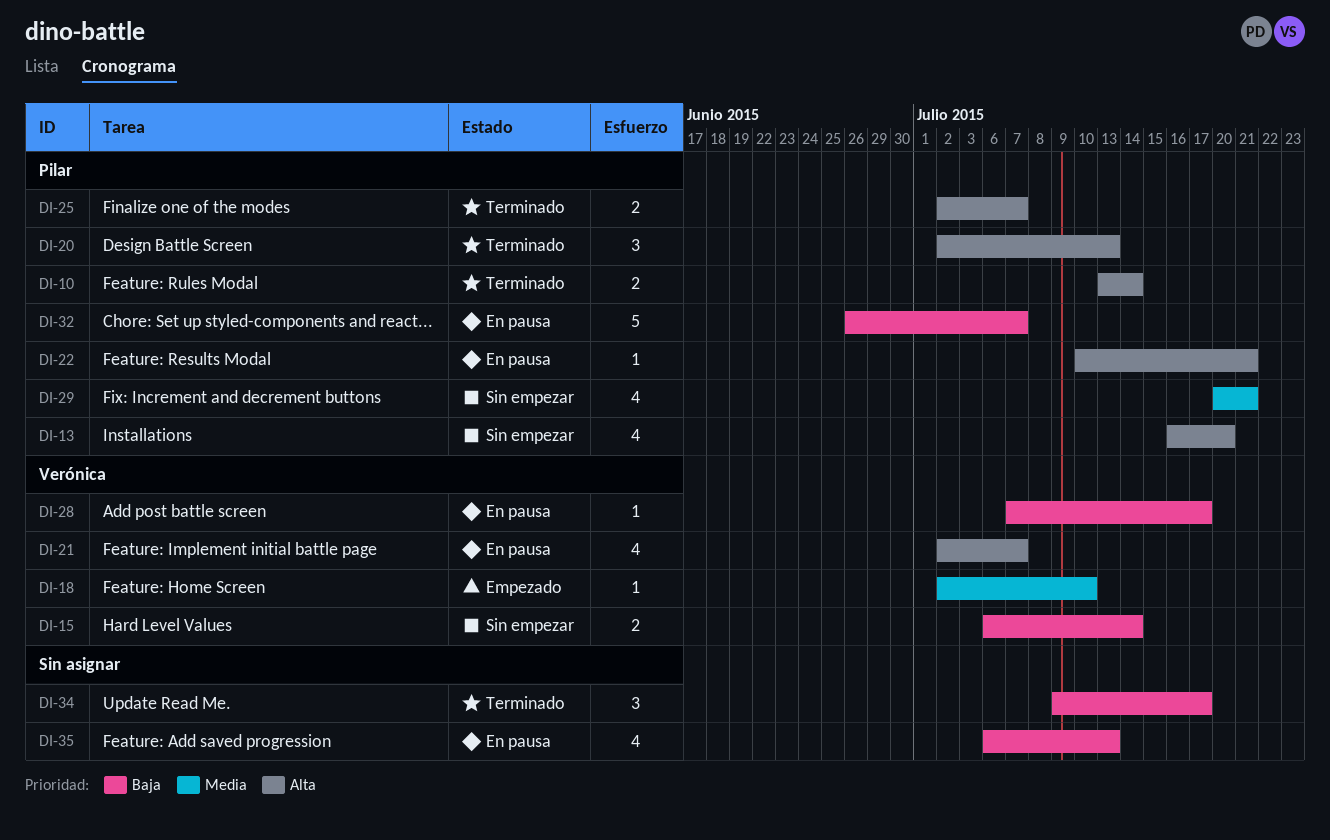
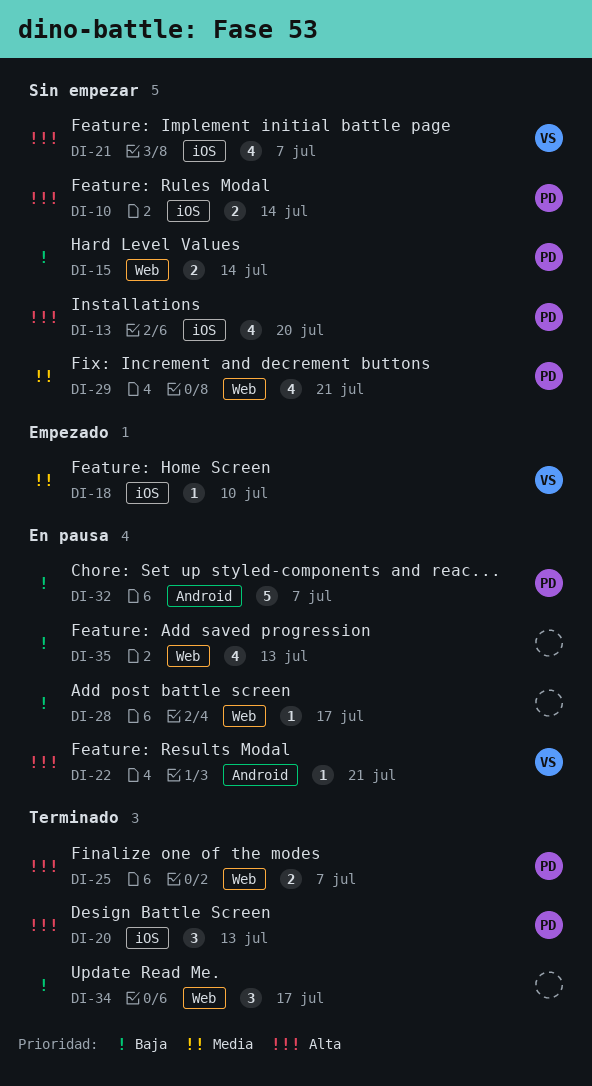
DI-10, status: Terminado -> Sin empezar
DI-15, owner: Verónica -> Pilar
DI-21, status: En pausa -> Sin empezar
DI-22, owner: Pilar -> Verónica
DI-28, owner: Verónica -> none

